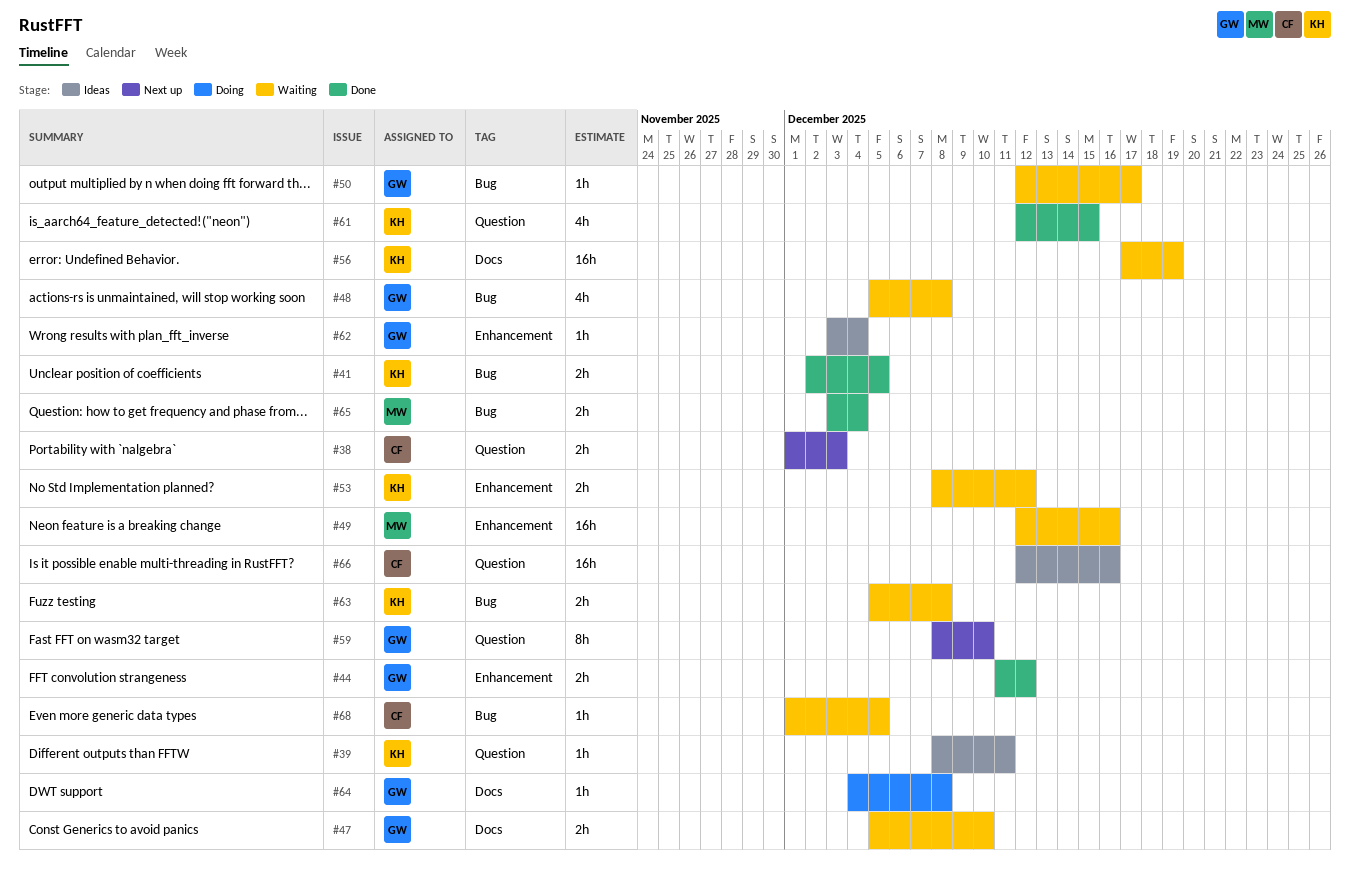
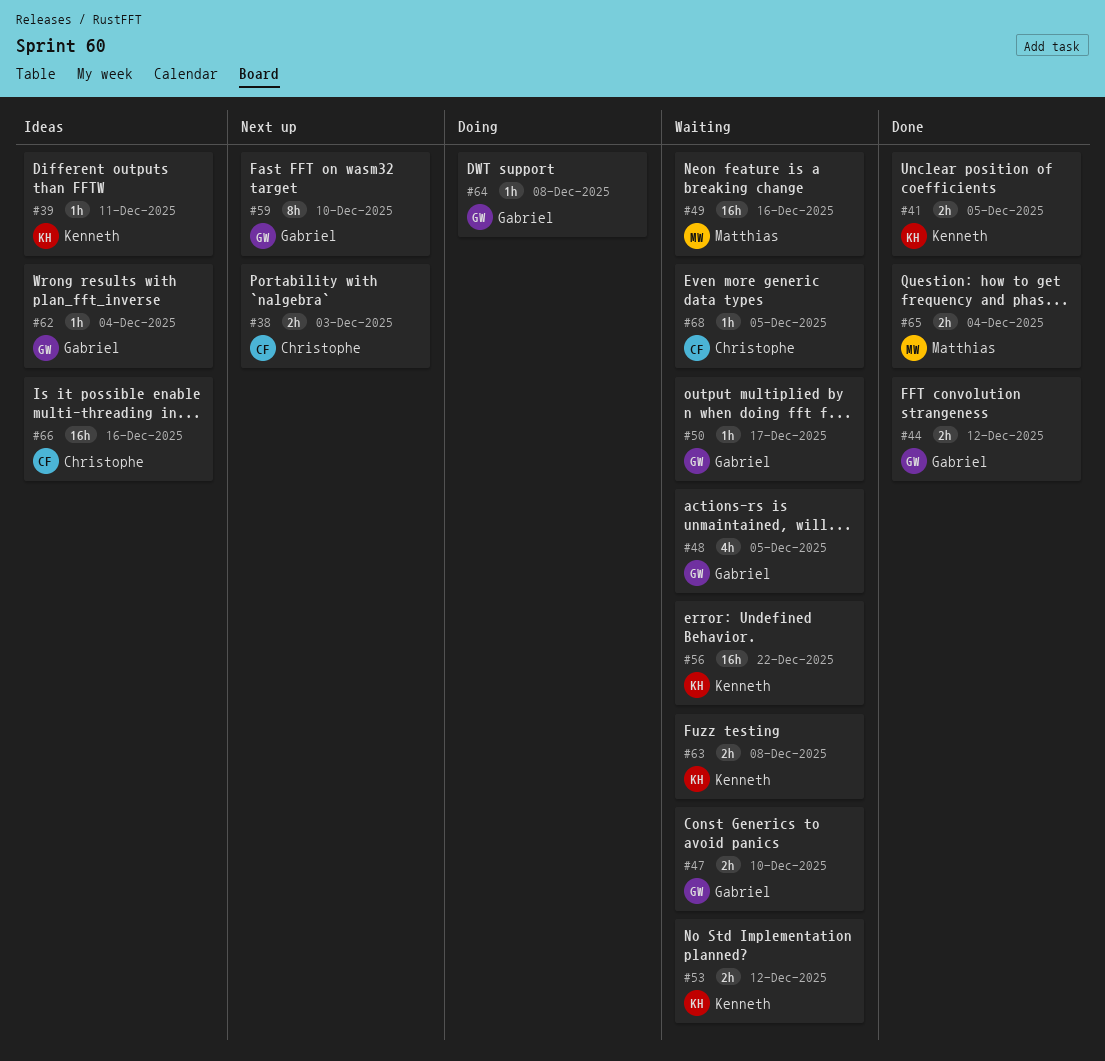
#48, due: Dec 8 -> Dec 5
#56, due: Dec 19 -> Dec 22
#61: present -> none

